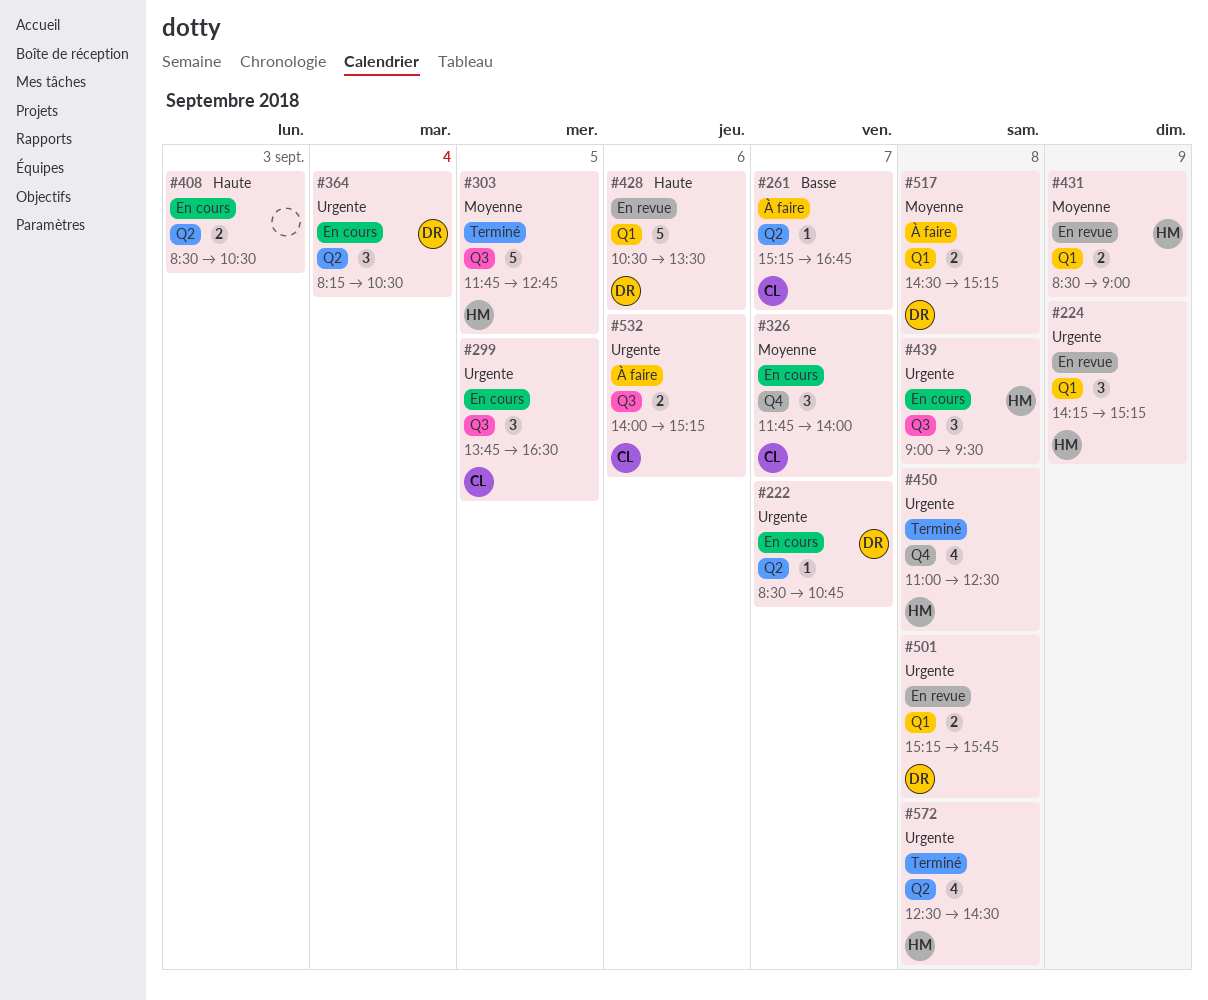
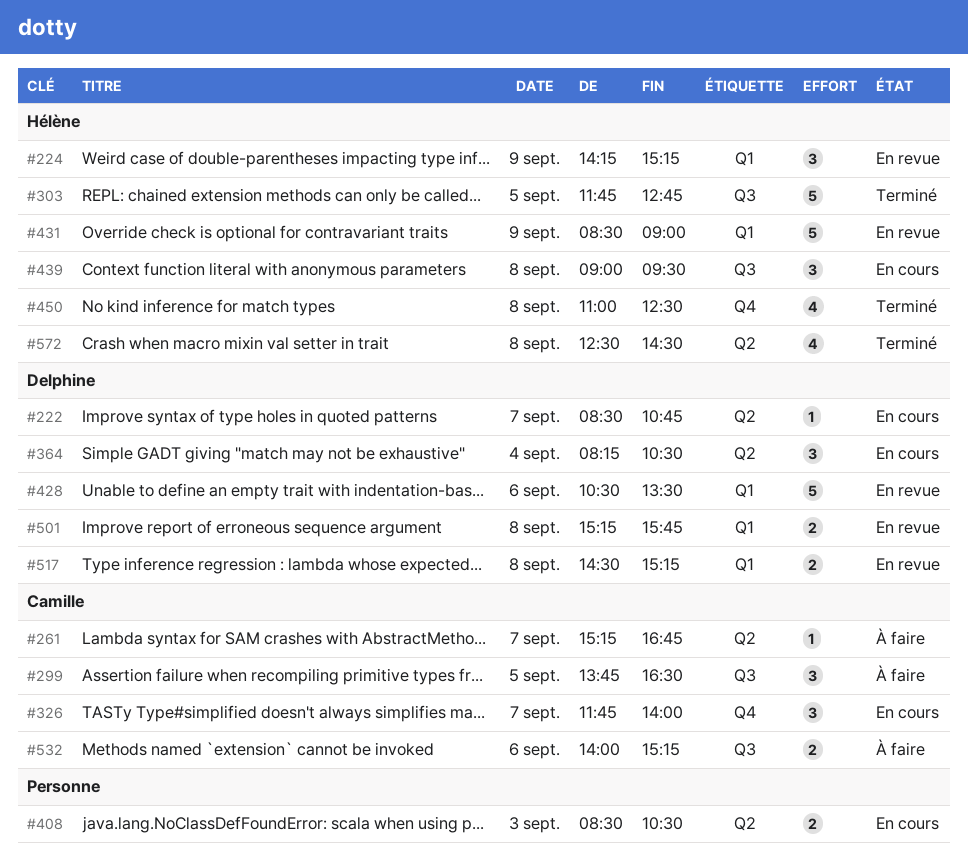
#299, status: En cours -> À faire
#431, estimate: 2 -> 5
#517, status: À faire -> En revue

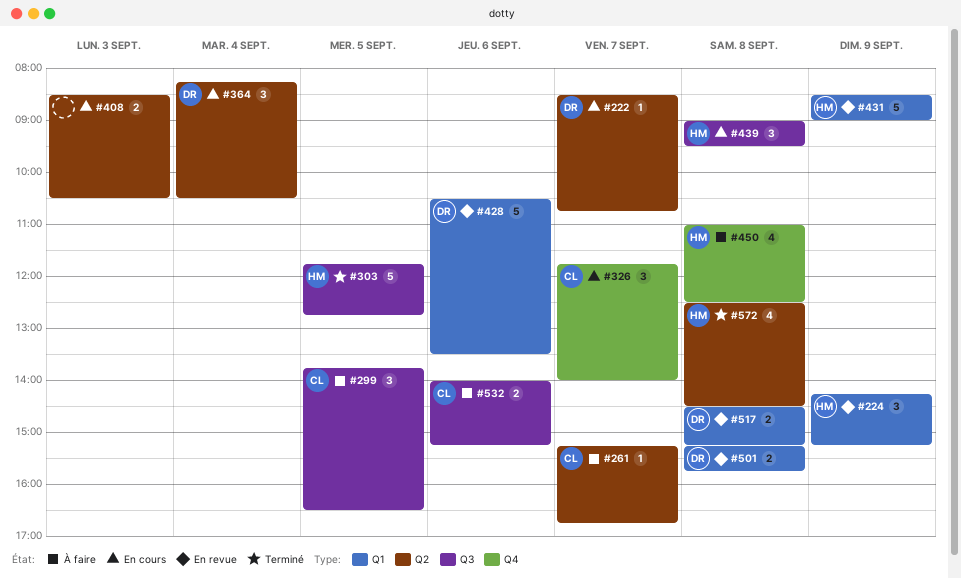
#450, status: Terminé -> À faire

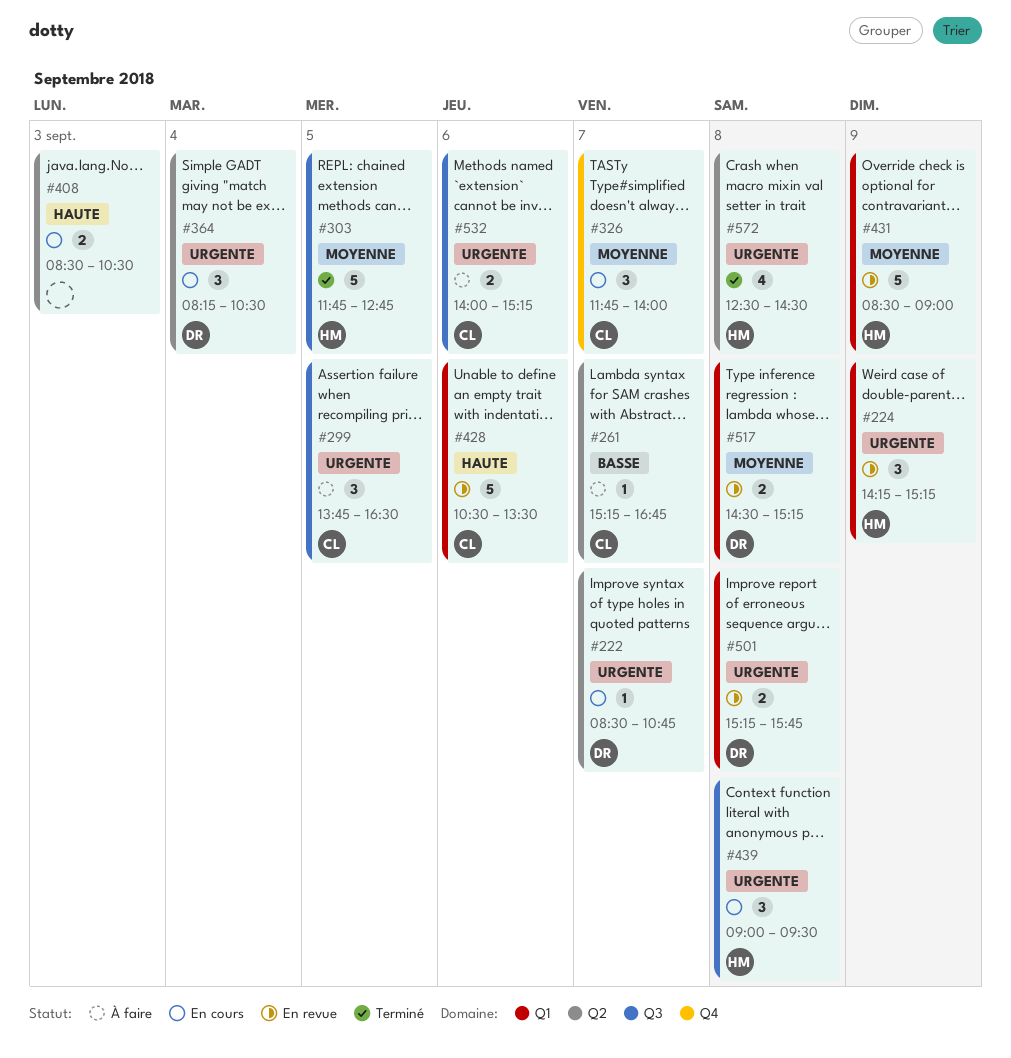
#428, owner: DR -> CL
#450: present -> none

